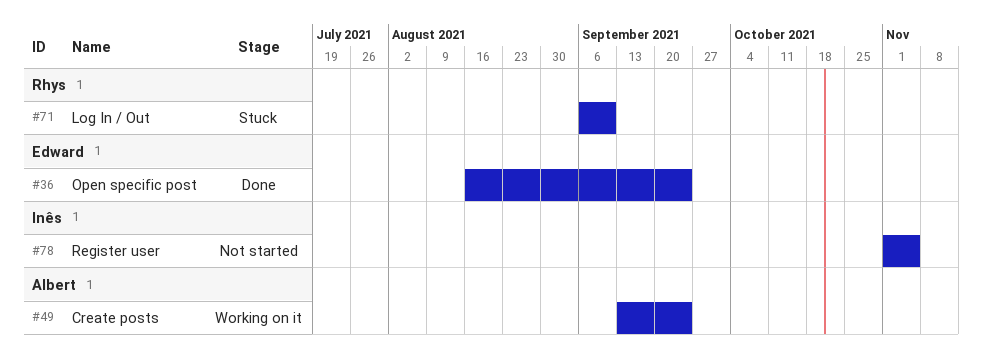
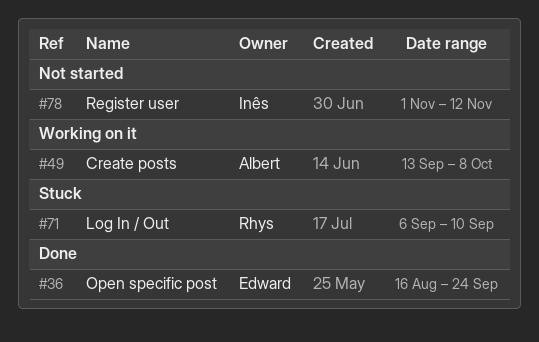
#49, due: Sep 24 -> Oct 8
#78, due: Nov 5 -> Nov 12

